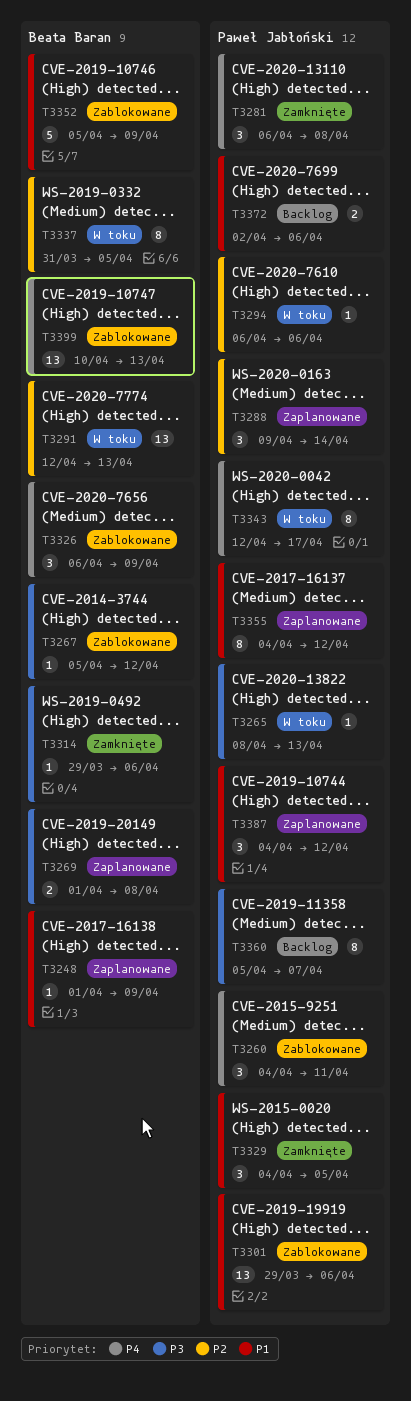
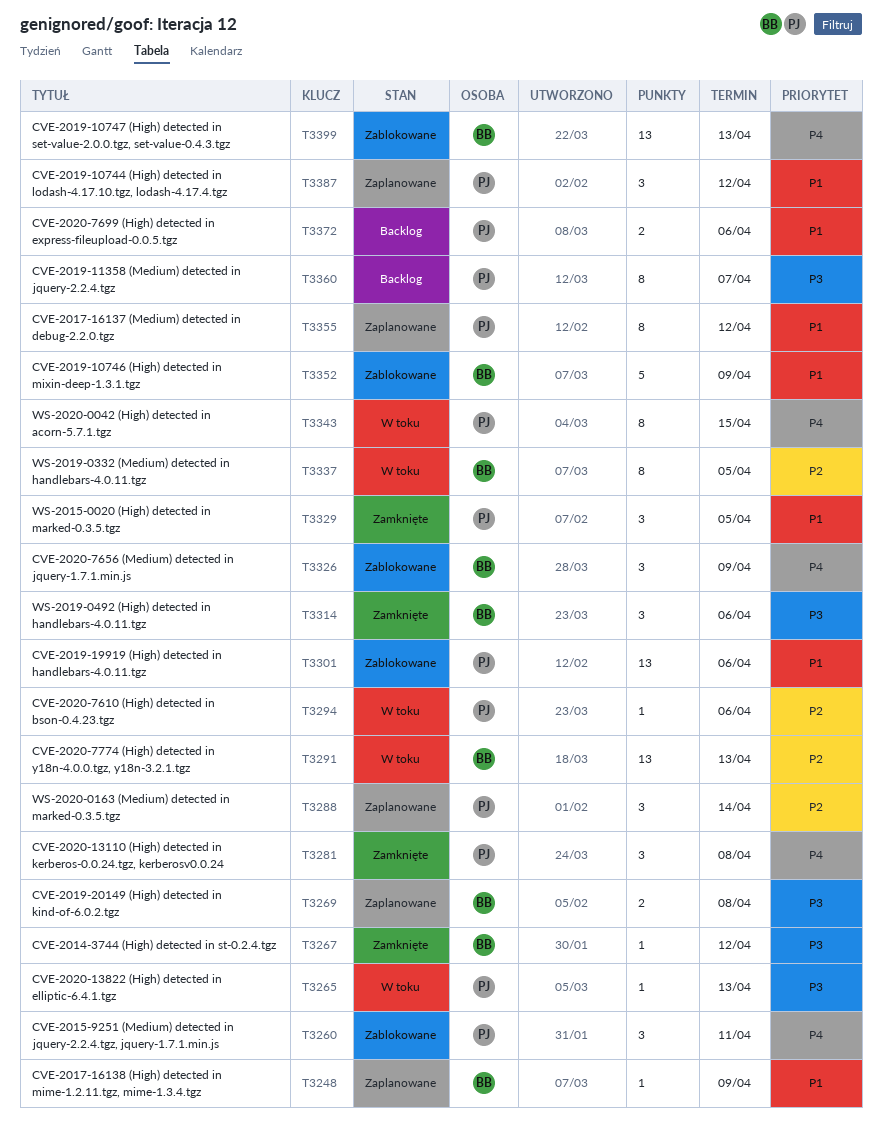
T3267, status: Zablokowane -> Zamknięte
T3314, estimate: 1 -> 3
T3343, due: Apr 17 -> Apr 15

